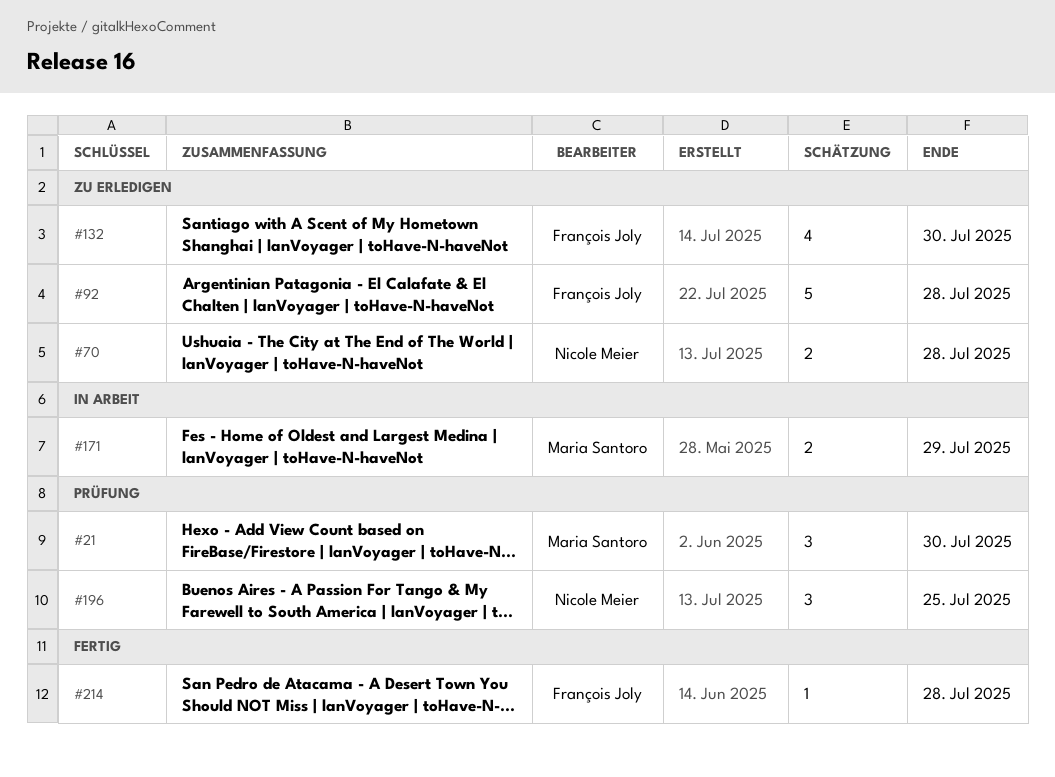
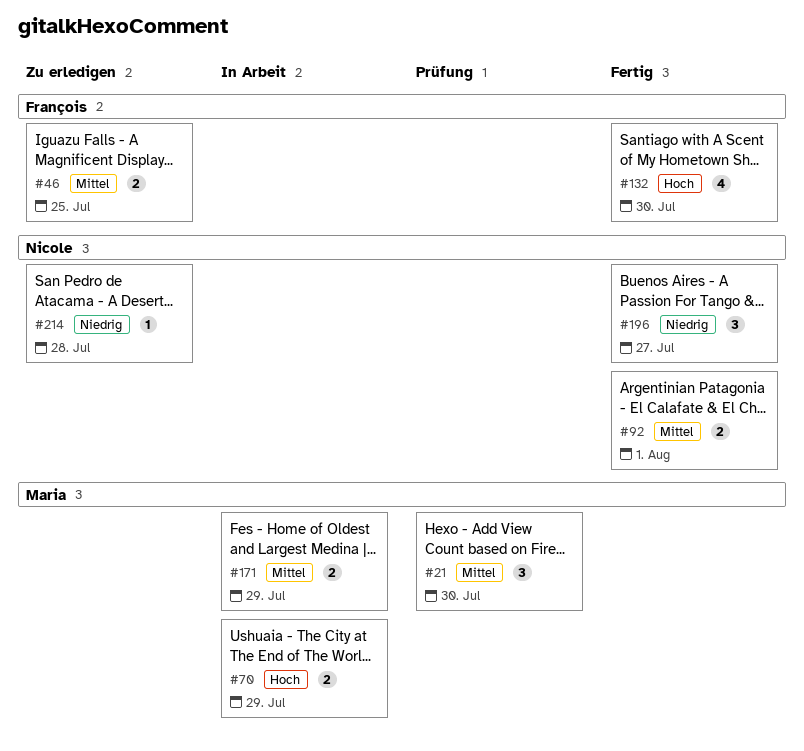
#46: none -> present
#70, status: Zu erledigen -> In Arbeit
#70, owner: Nicole Meier -> Maria Santoro
#70, due: Jul 28 -> Jul 29
#92, status: Zu erledigen -> Fertig
#92, owner: François Joly -> Nicole Meier
#92, estimate: 5 -> 2
#92, due: Jul 28 -> Aug 1
#132, status: Zu erledigen -> Fertig
#196, status: Prüfung -> Fertig
#196, due: Jul 25 -> Jul 27
#214, status: Fertig -> Zu erledigen
#214, owner: François Joly -> Nicole Meier

